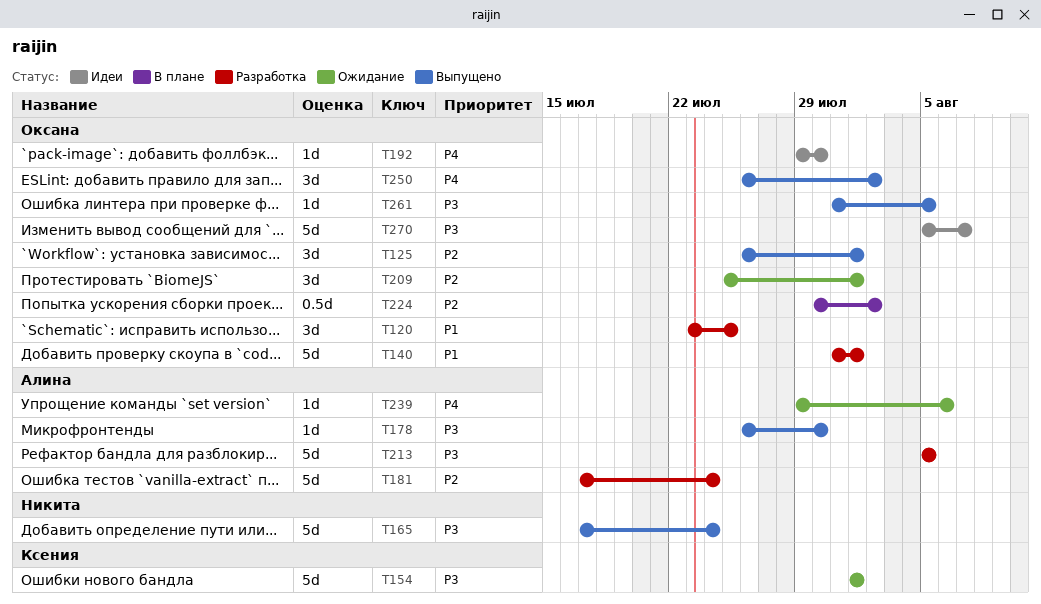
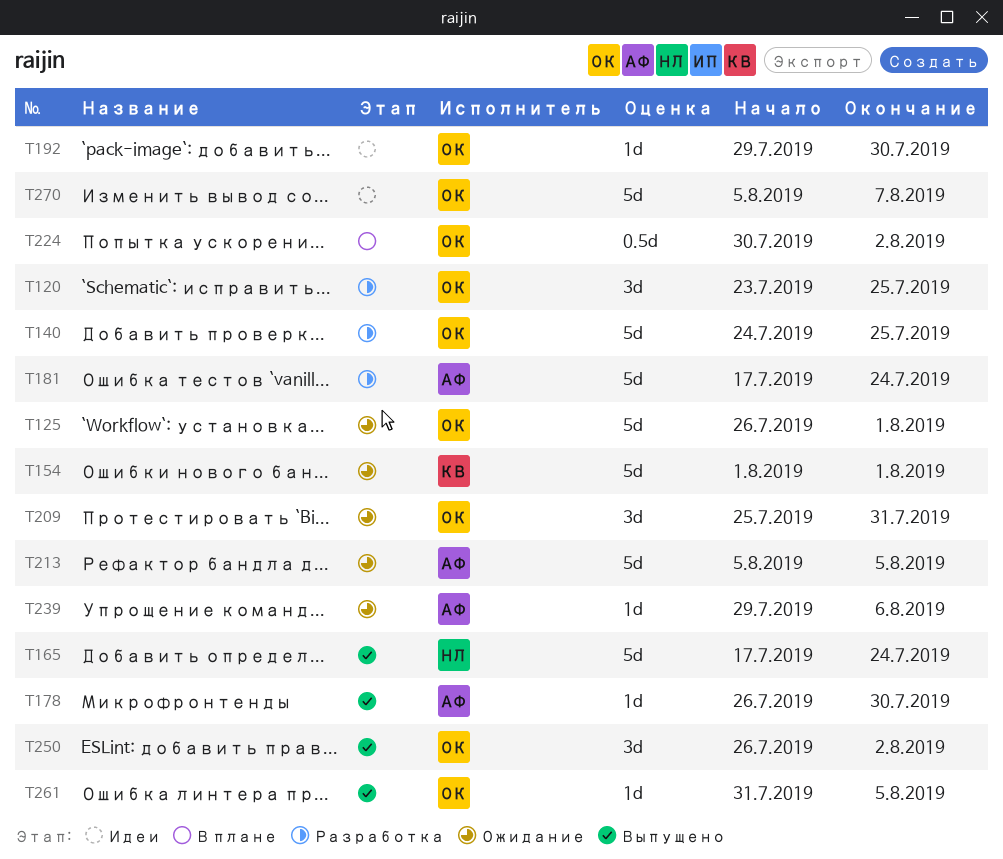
T125, status: Выпущено -> Ожидание
T125, estimate: 3d -> 5d
T140, start: Jul 31 -> Jul 24
T140, due: Aug 1 -> Jul 25
T209, due: Aug 1 -> Jul 31
T213, status: Разработка -> Ожидание

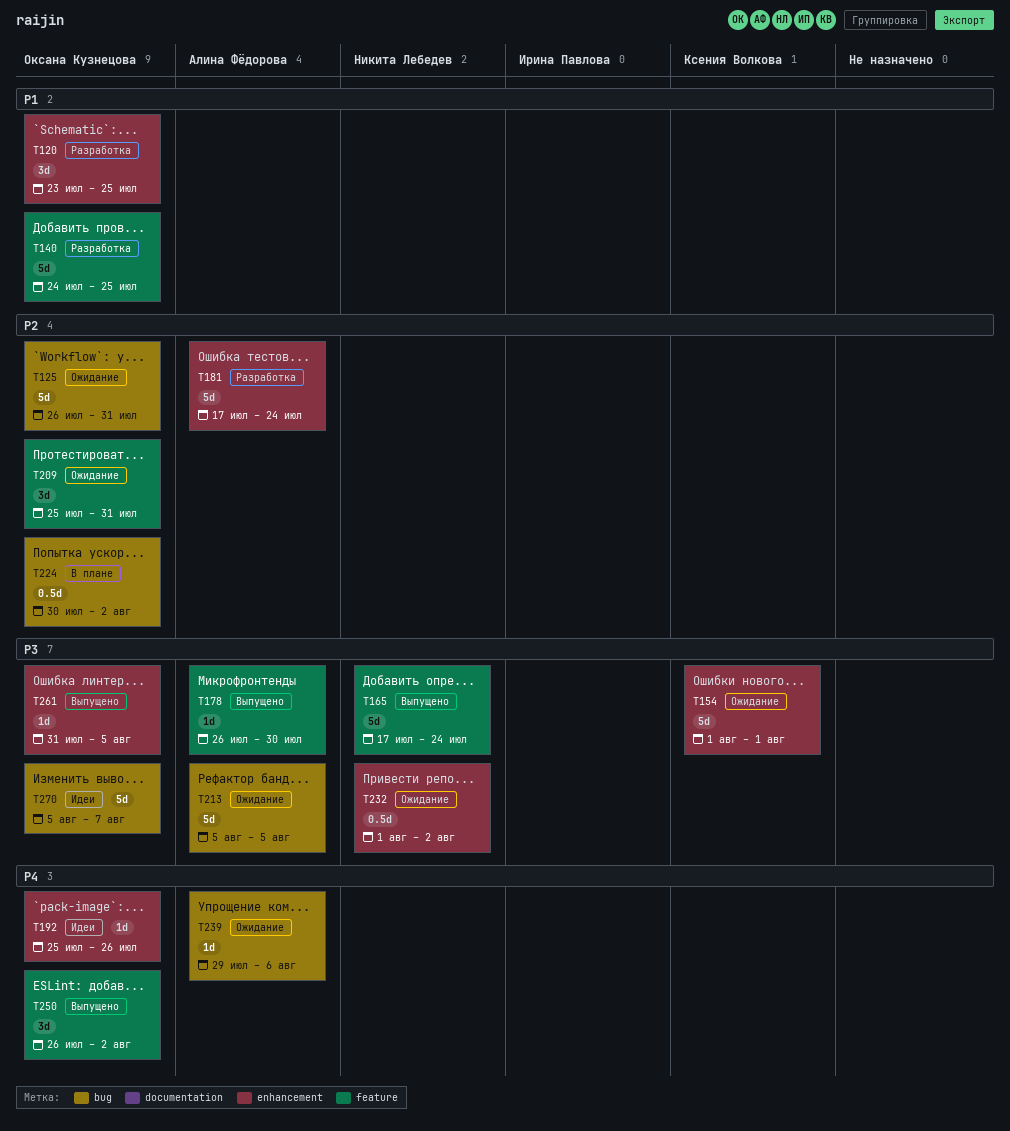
T125, due: Aug 1 -> Jul 31
T192, start: Jul 29 -> Jul 25
T192, due: Jul 30 -> Jul 26
T232: none -> present

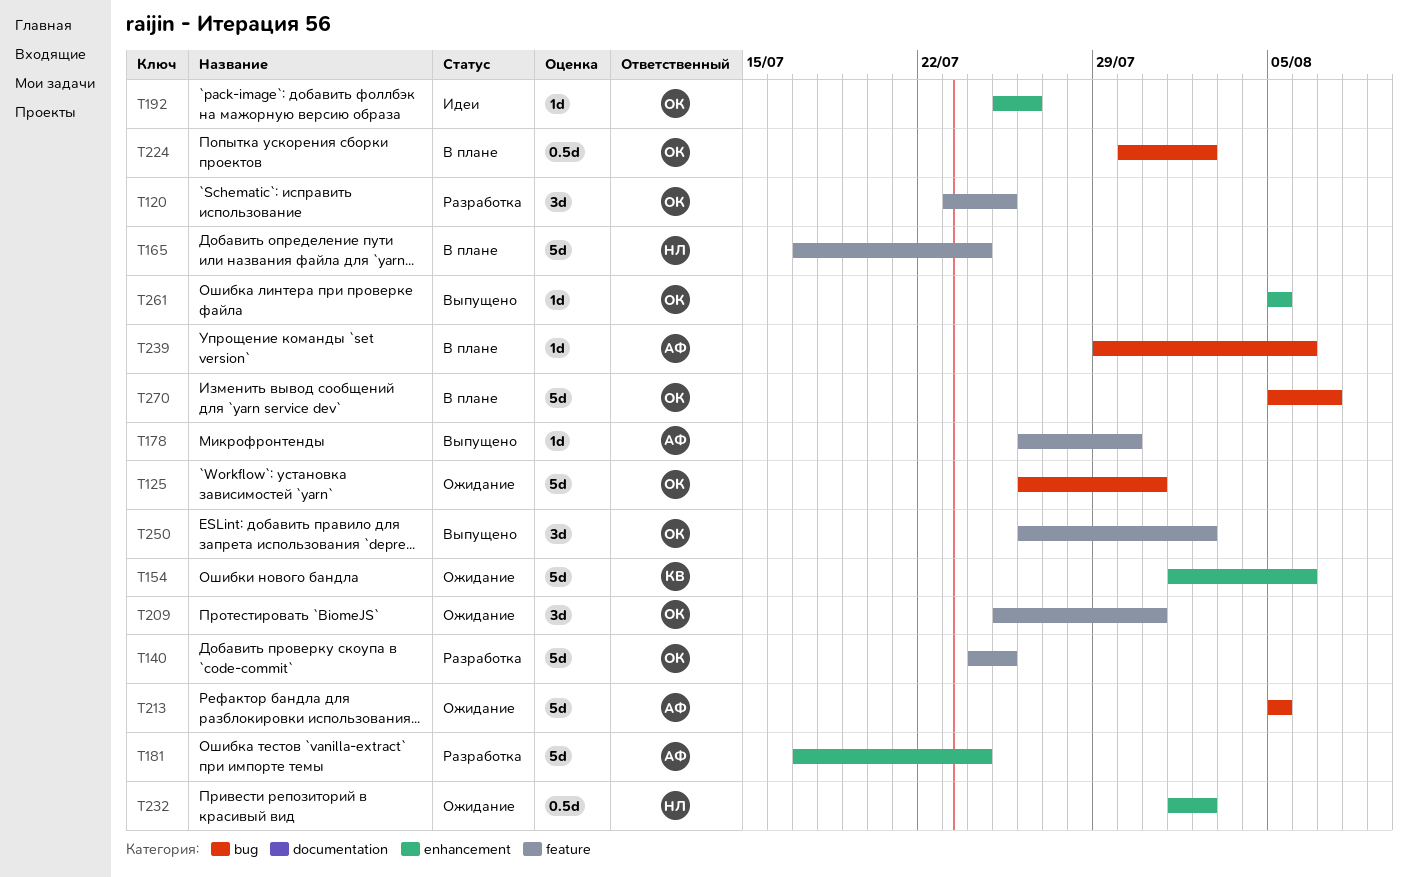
T120, label: enhancement -> feature
T154, due: Aug 1 -> Aug 6
T165, status: Выпущено -> В плане
T239, status: Ожидание -> В плане
T261, start: Jul 31 -> Aug 5
T270, status: Идеи -> В плане

